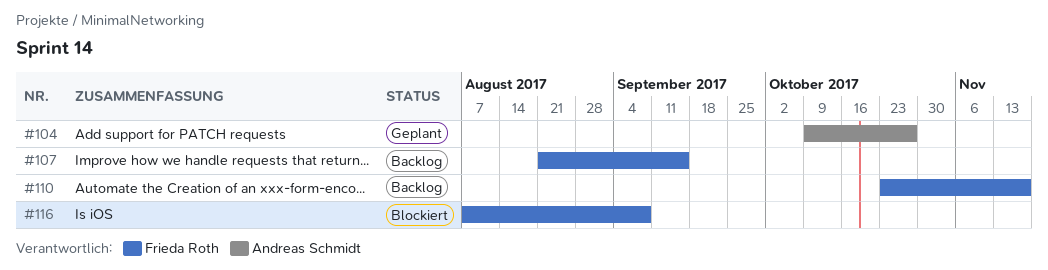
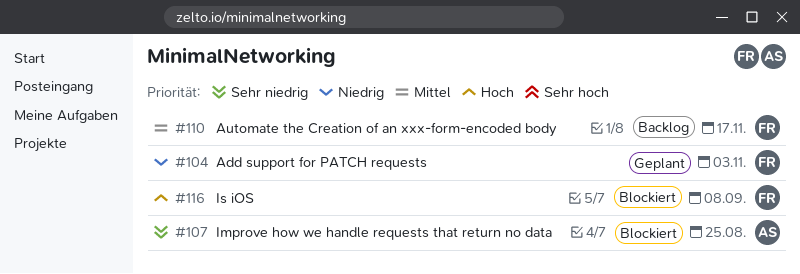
#104, owner: Andreas Schmidt -> Frieda Roth
#104, due: Oct 27 -> Nov 3
#107, status: Backlog -> Blockiert
#107, owner: Frieda Roth -> Andreas Schmidt
#107, due: Sep 15 -> Aug 25

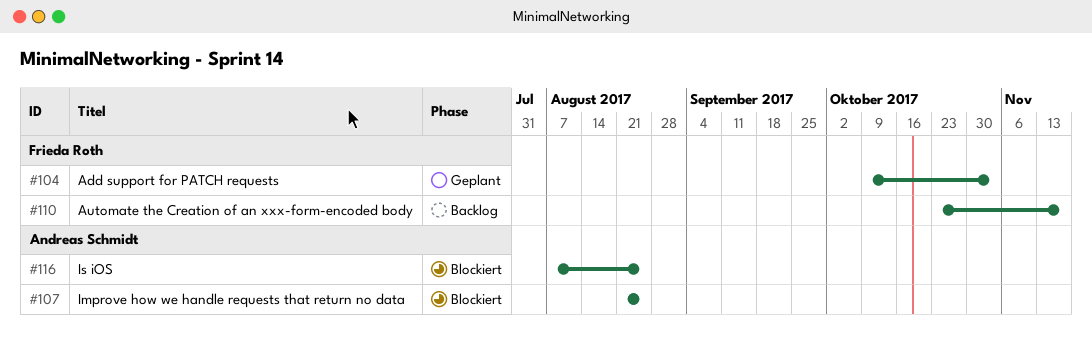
#116, owner: Frieda Roth -> Andreas Schmidt
#116, due: Sep 8 -> Aug 25

